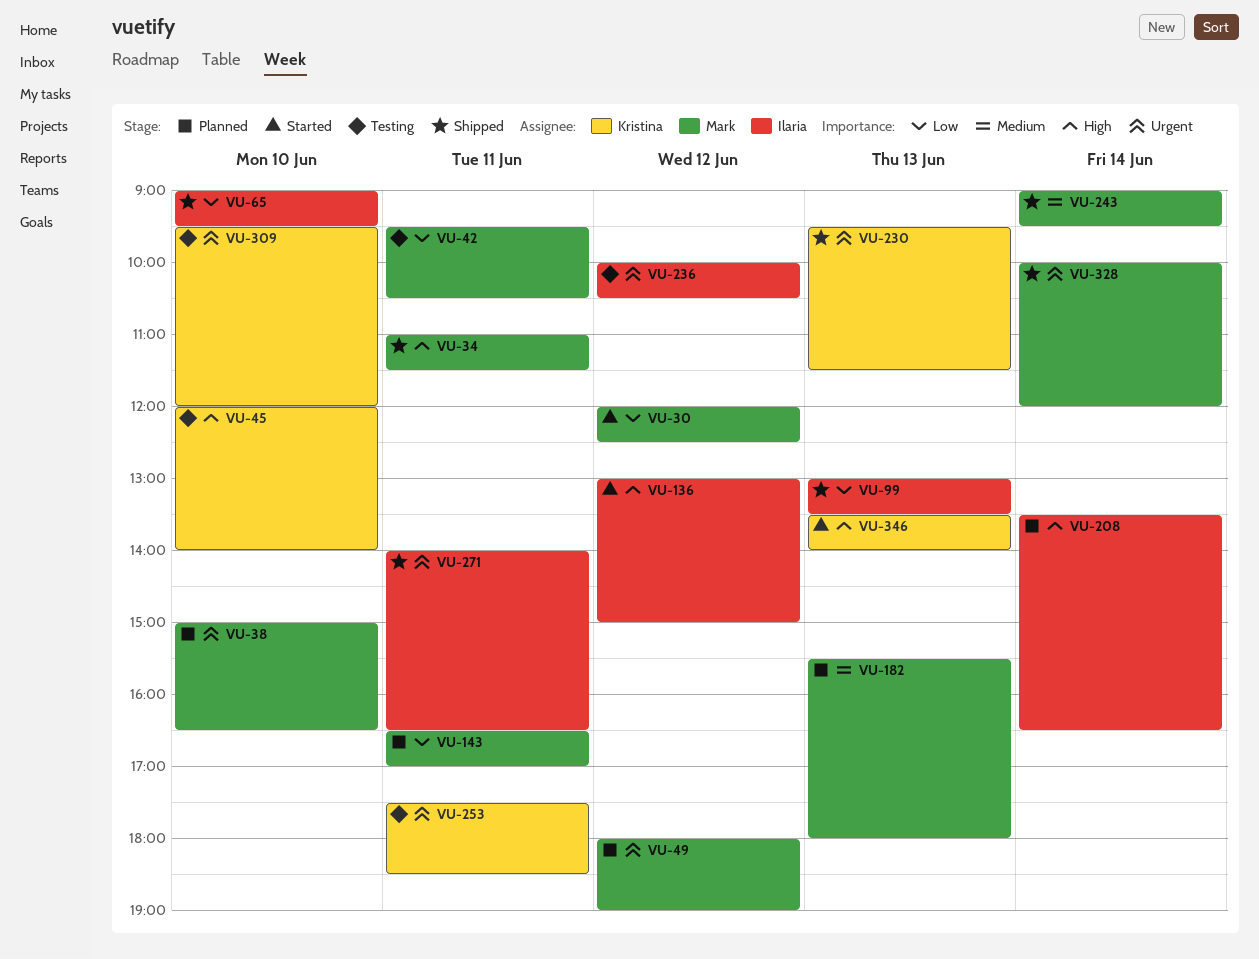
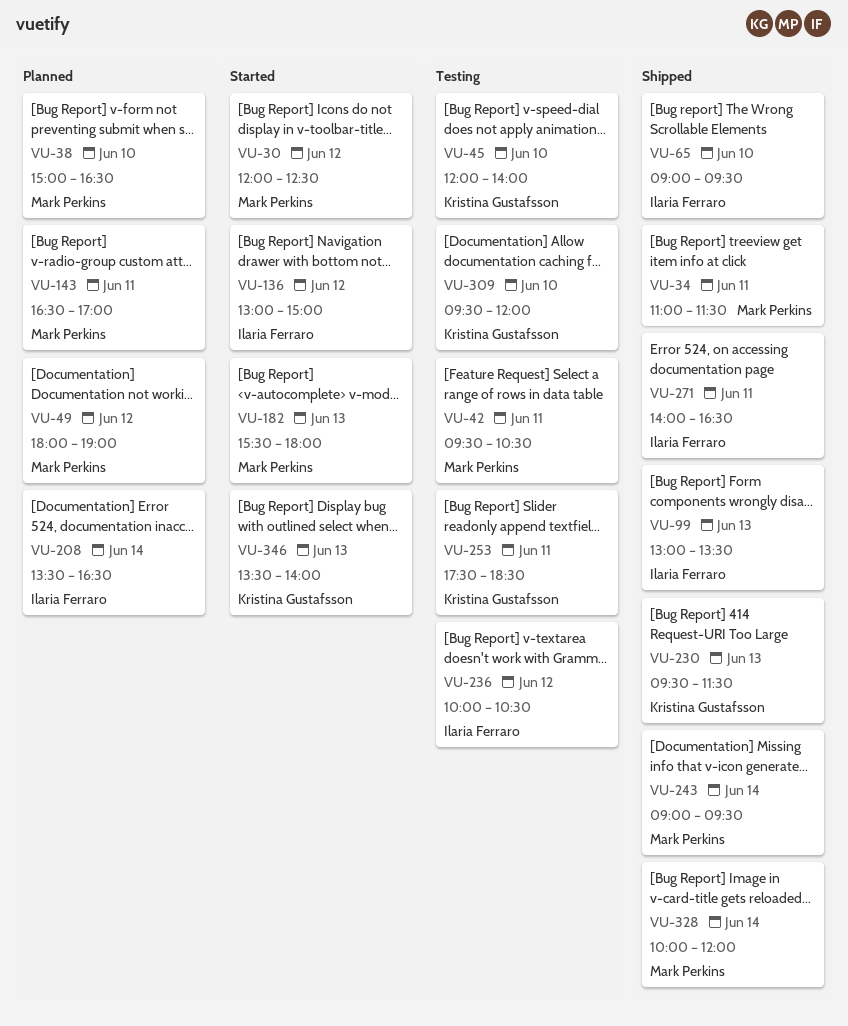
VU-182, status: Planned -> Started

